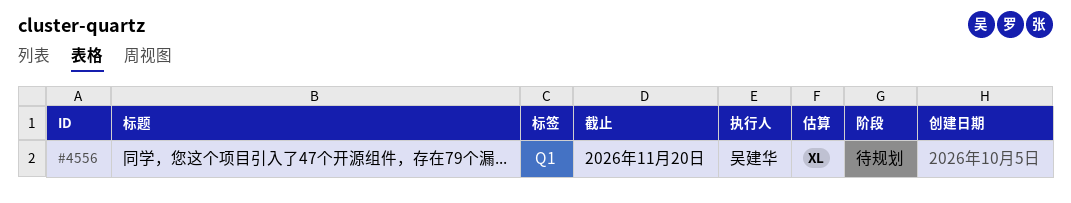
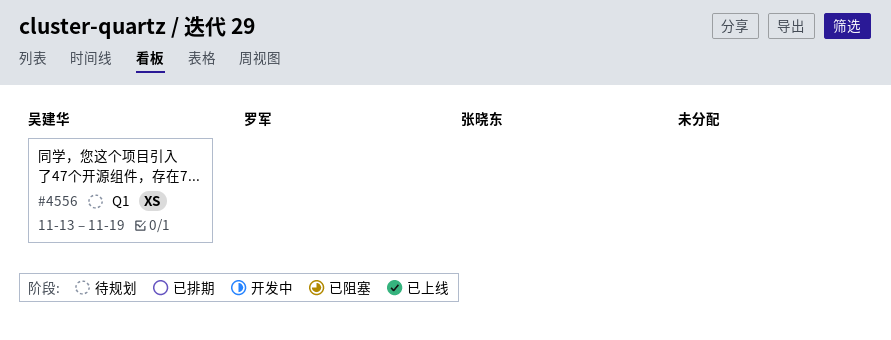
#4556, estimate: XL -> XS
#4556, due: Nov 20 -> Nov 19

